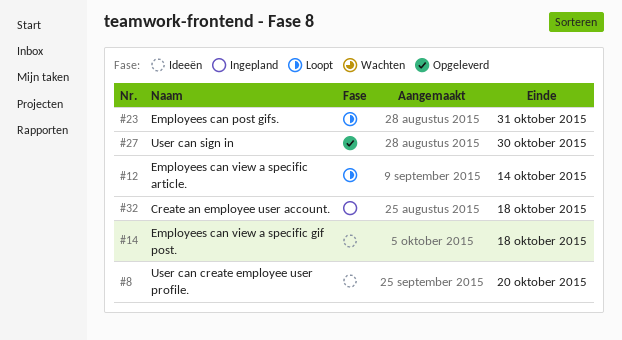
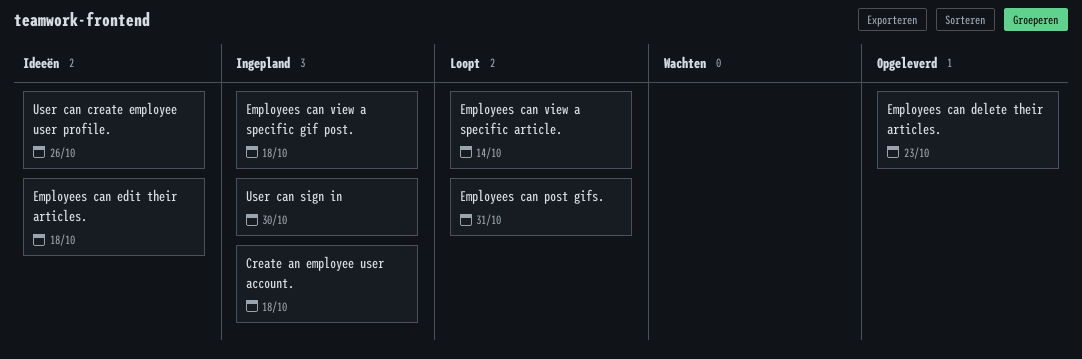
Employees can delete their articles.: none -> present
Employees can edit their articles.: none -> present
Employees can view a specific gif post., status: Ideeën -> Ingepland
User can create employee user profile., due: Oct 20 -> Oct 26
User can sign in, status: Opgeleverd -> Ingepland

